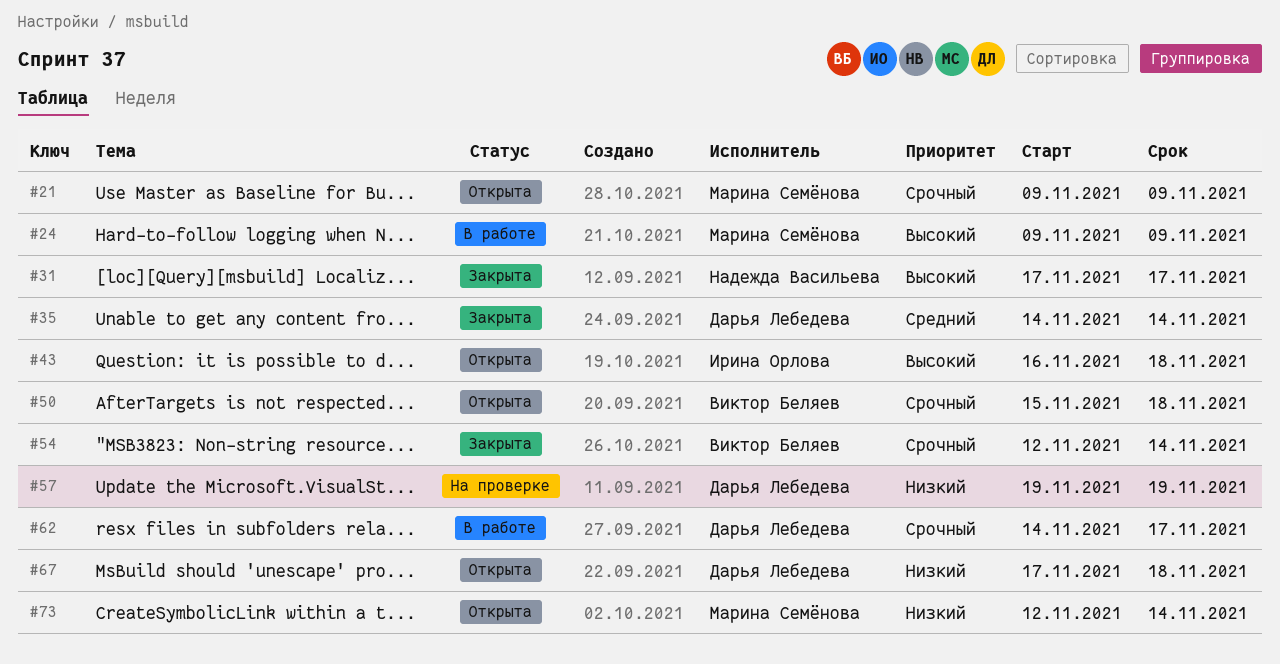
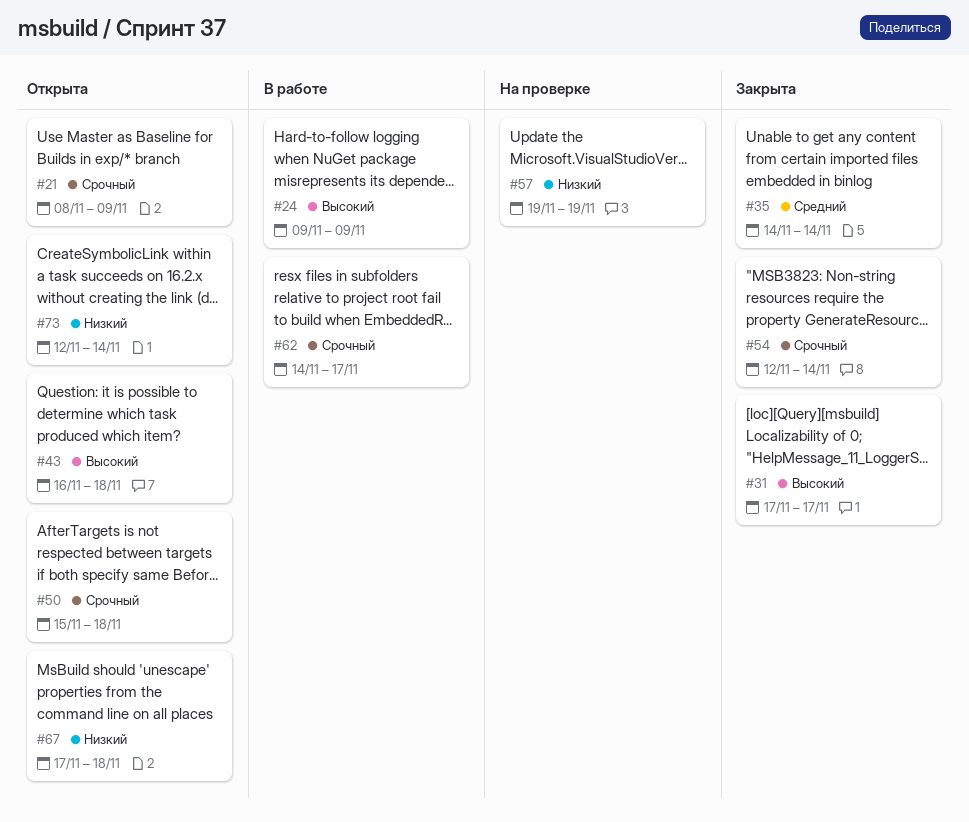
#21, start: Nov 9 -> Nov 8

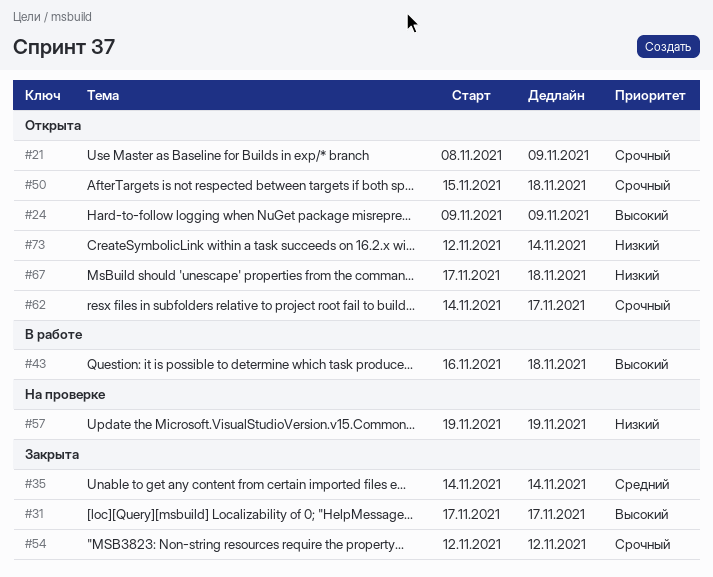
#24, status: В работе -> Открыта
#43, status: Открыта -> В работе
#54, due: Nov 14 -> Nov 12
#62, status: В работе -> Открыта

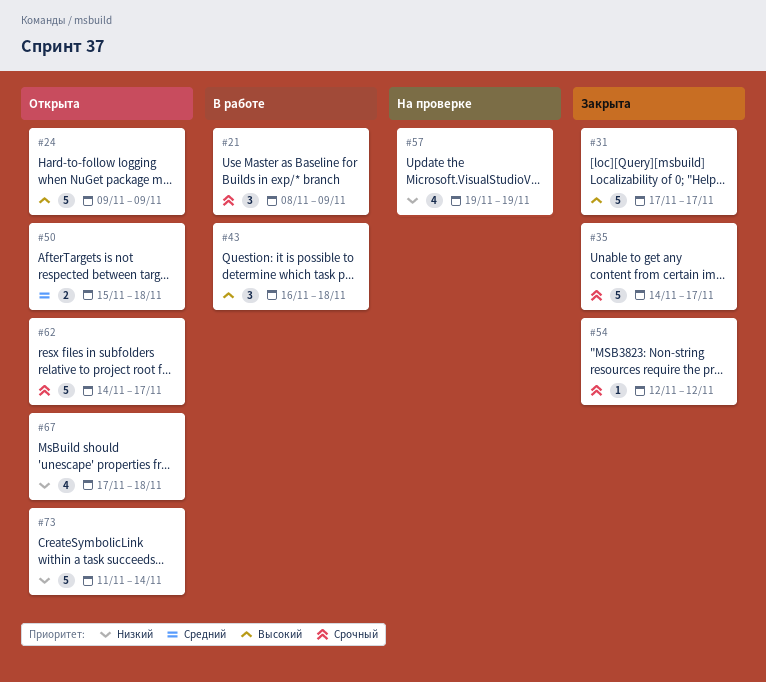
#21, status: Открыта -> В работе
#35, priority: Средний -> Срочный
#35, due: Nov 14 -> Nov 17
#50, priority: Срочный -> Средний
#73, start: Nov 12 -> Nov 11

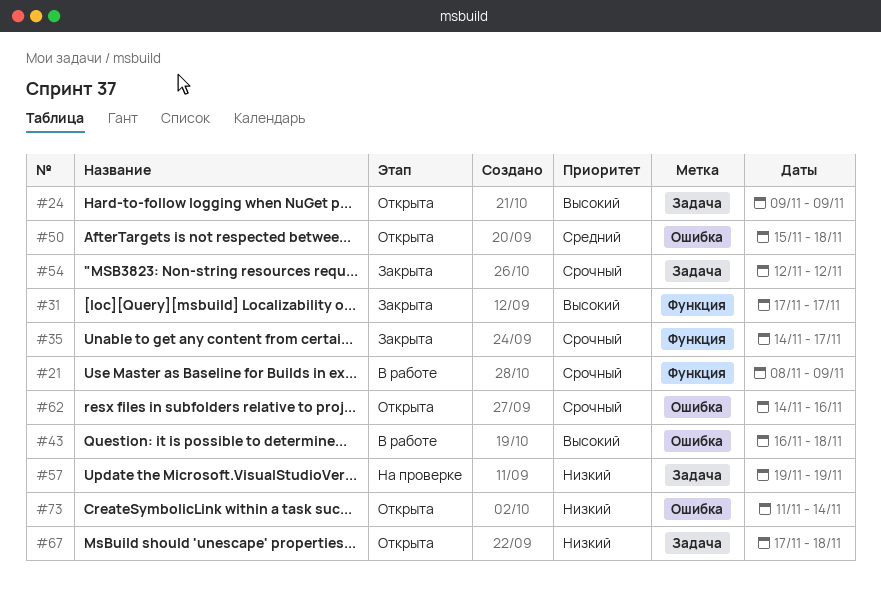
#62, due: Nov 17 -> Nov 16

